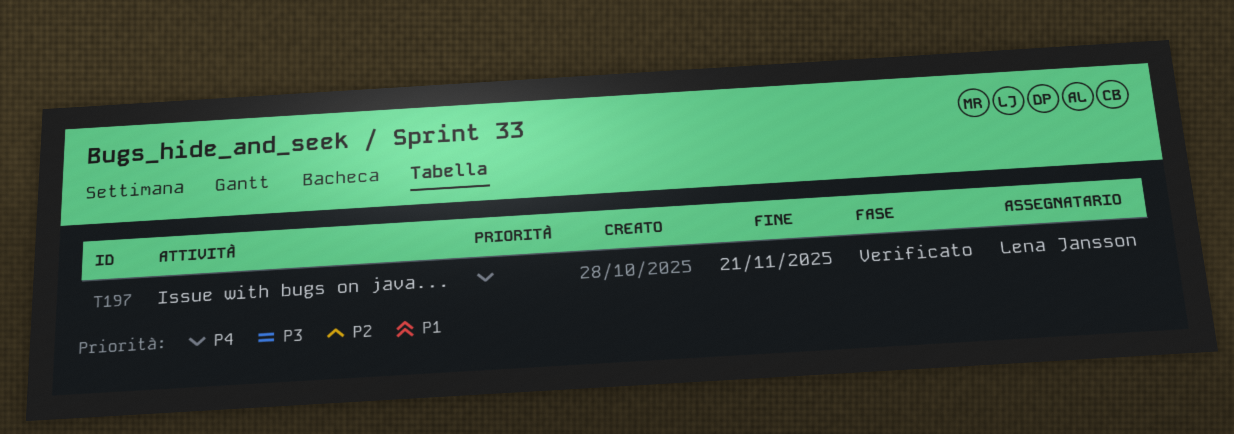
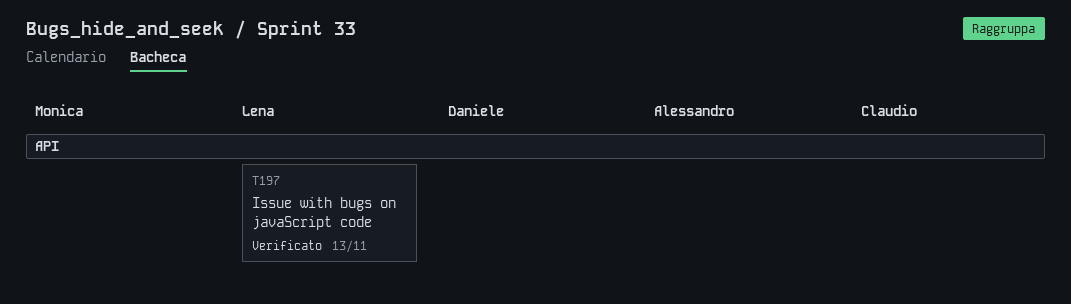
T197, due: Nov 21 -> Nov 13

